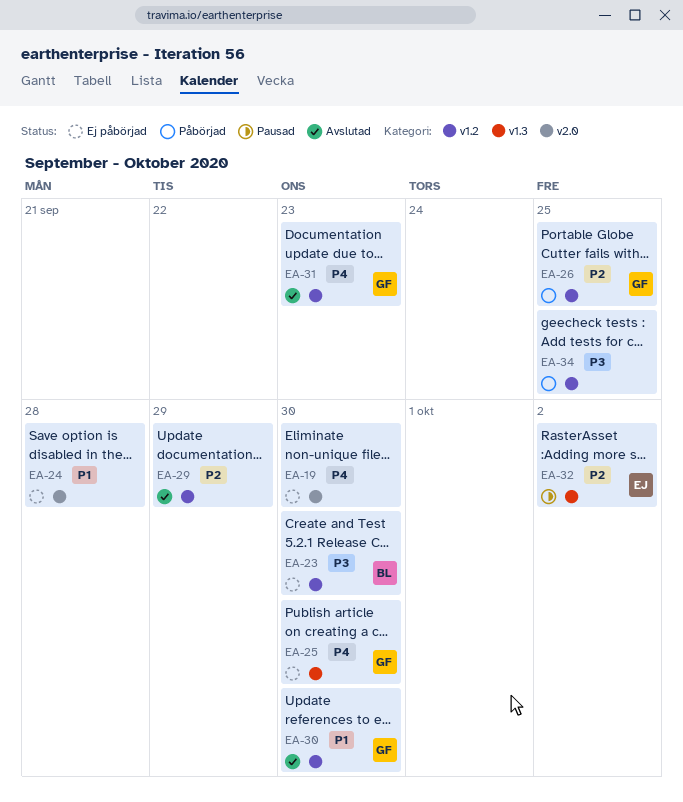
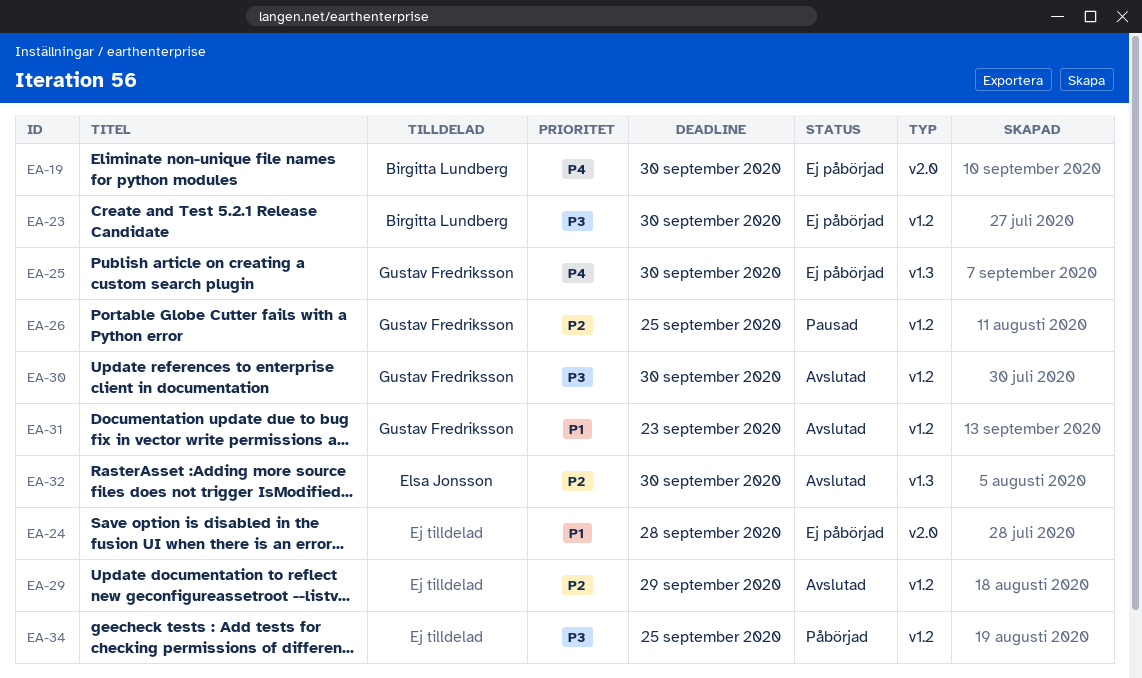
EA-19, owner: none -> Birgitta Lundberg
EA-26, status: Påbörjad -> Pausad
EA-30, priority: P1 -> P3
EA-31, priority: P4 -> P1
EA-32, status: Pausad -> Avslutad
EA-32, due: Oct 2 -> Sep 30

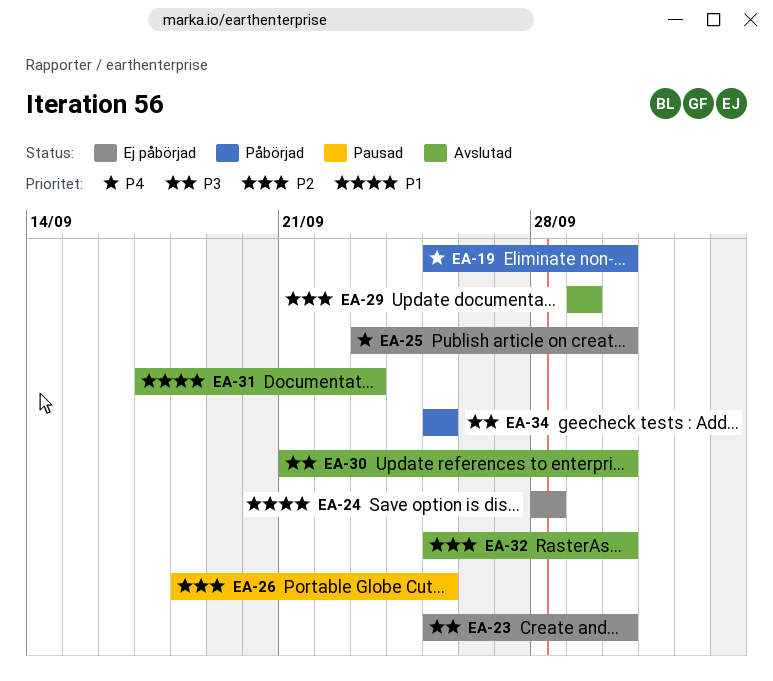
EA-19, status: Ej påbörjad -> Påbörjad

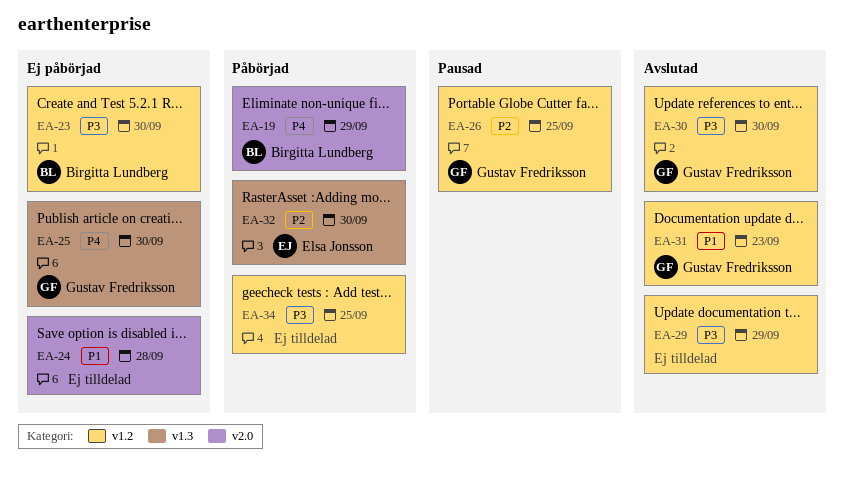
EA-19, due: Sep 30 -> Sep 29
EA-29, priority: P2 -> P3
EA-32, status: Avslutad -> Påbörjad

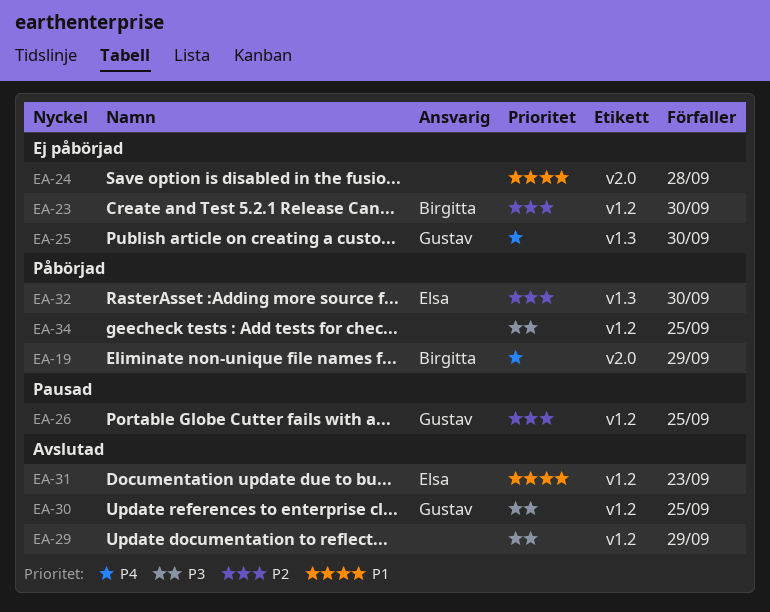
EA-23, priority: P3 -> P2
EA-30, due: Sep 30 -> Sep 25
EA-31, owner: Gustav Fredriksson -> Elsa Jonsson

